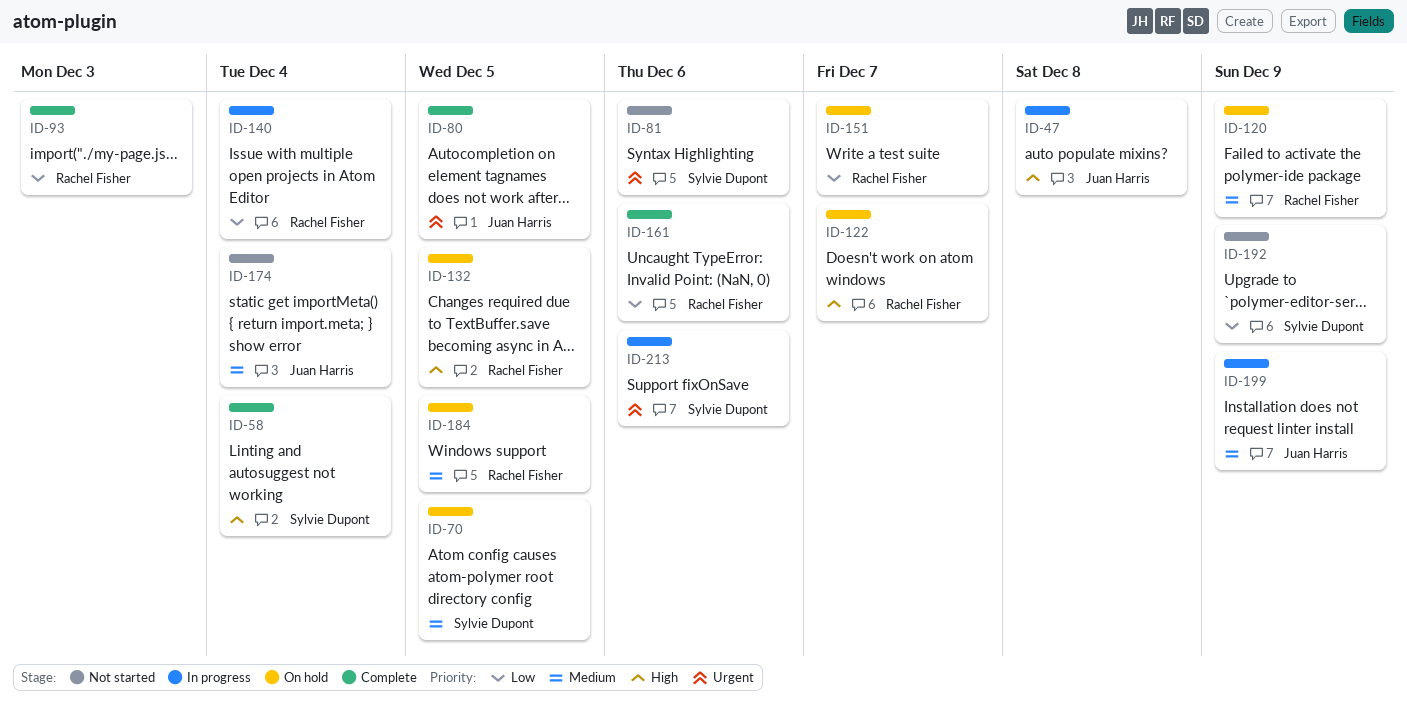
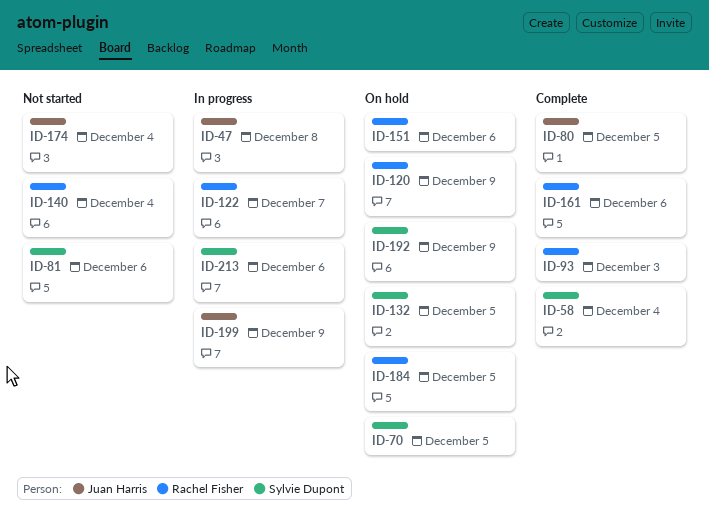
ID-122, status: On hold -> In progress
ID-132, owner: Rachel Fisher -> Sylvie Dupont
ID-140, status: In progress -> Not started
ID-151, due: Dec 7 -> Dec 6
ID-192, status: Not started -> On hold

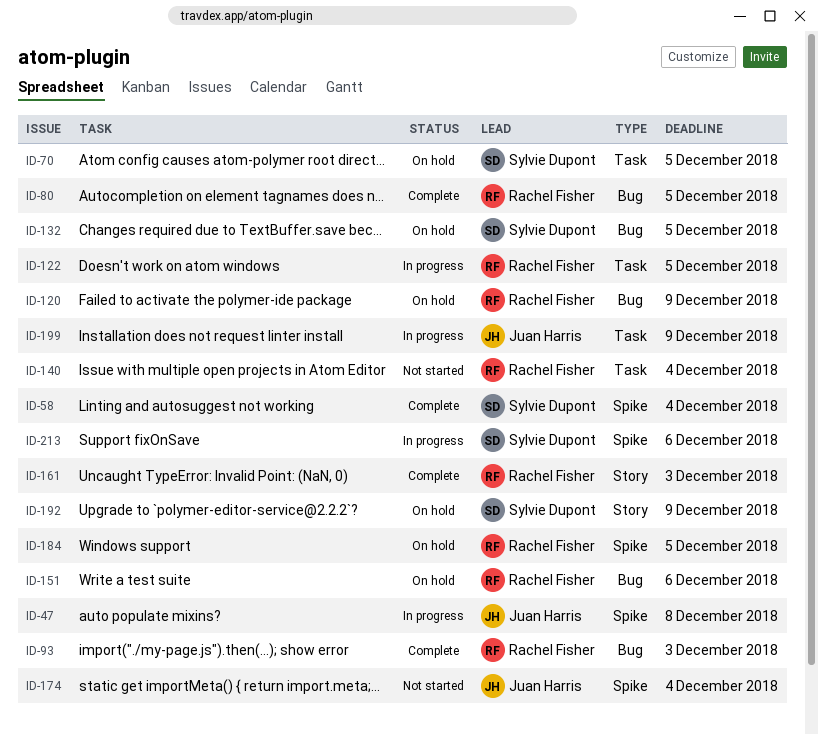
ID-80, owner: Juan Harris -> Rachel Fisher
ID-81: present -> none
ID-122, due: Dec 7 -> Dec 5
ID-161, due: Dec 6 -> Dec 3

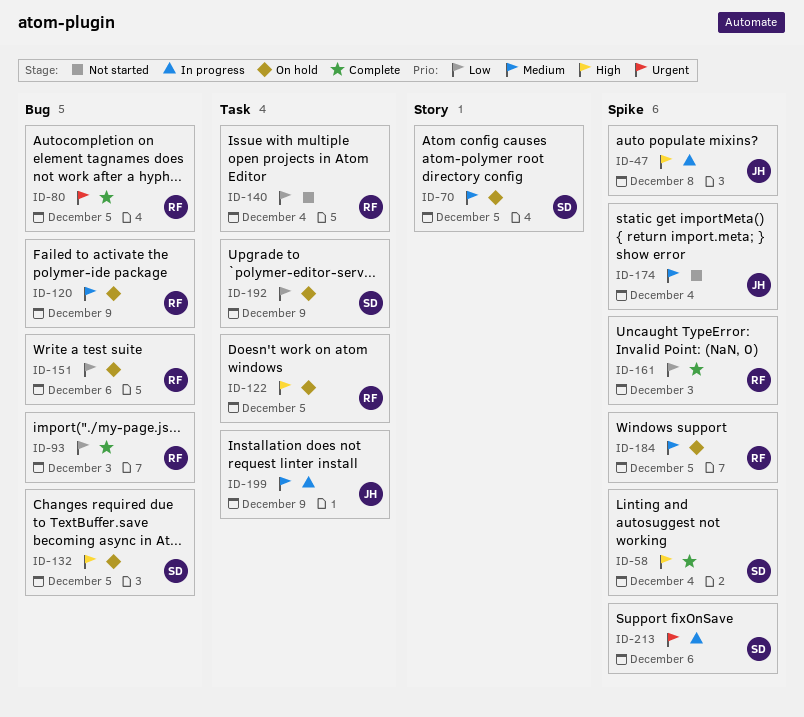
ID-70, label: Task -> Story
ID-122, status: In progress -> On hold
ID-161, label: Story -> Spike
ID-192, label: Story -> Task

